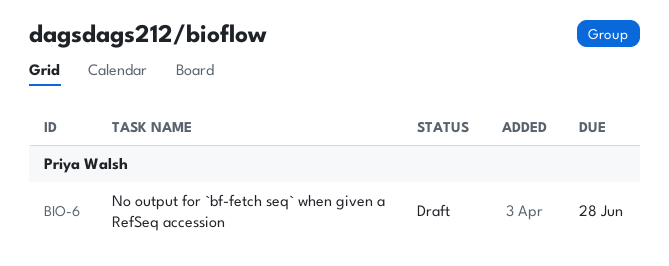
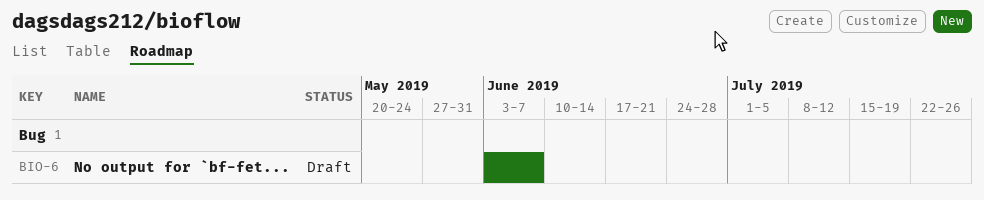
BIO-6, due: Jun 28 -> Jun 7

